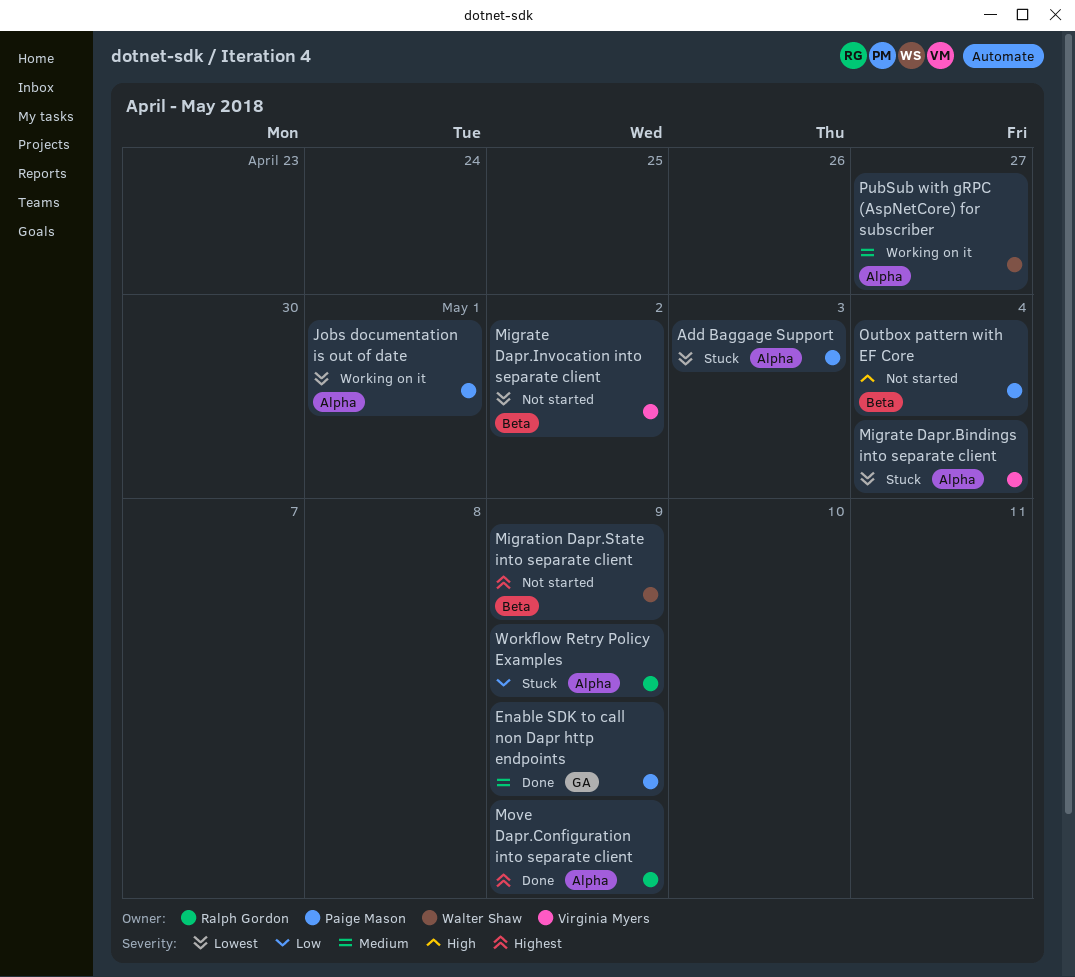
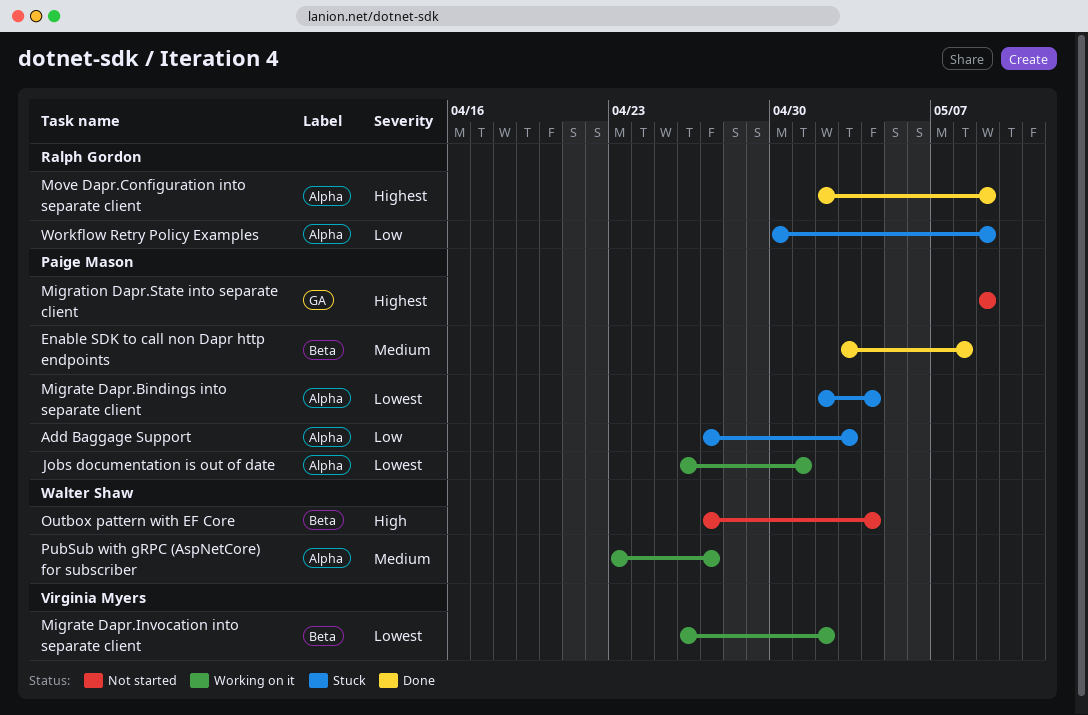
Add Baggage Support, priority: Lowest -> Low
Enable SDK to call non Dapr http endpoints, label: GA -> Beta
Enable SDK to call non Dapr http endpoints, due: May 9 -> May 8
Migrate Dapr.Bindings into separate client, owner: Virginia Myers -> Paige Mason
Migrate Dapr.Invocation into separate client, status: Not started -> Working on it
Migration Dapr.State into separate client, owner: Walter Shaw -> Paige Mason
Migration Dapr.State into separate client, label: Beta -> GA
Outbox pattern with EF Core, owner: Paige Mason -> Walter Shaw

